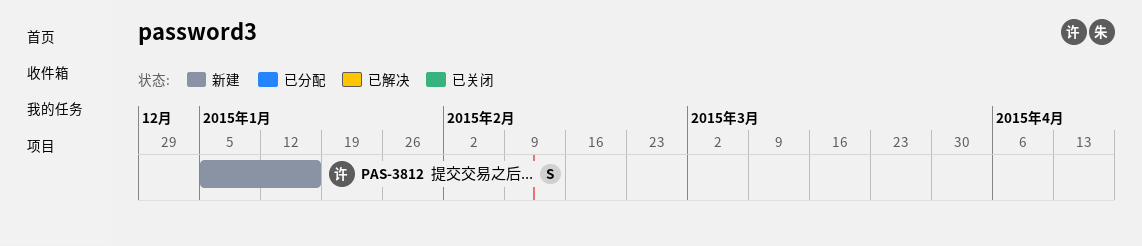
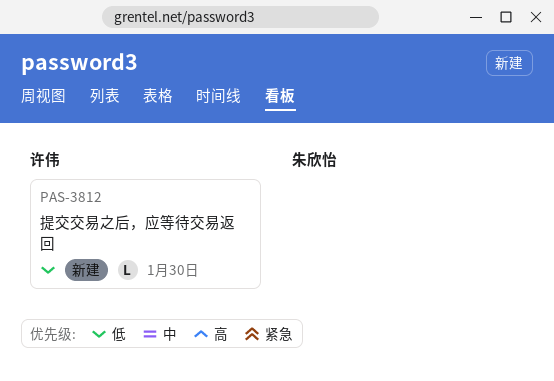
PAS-3812, estimate: S -> L
PAS-3812, due: Jan 16 -> Jan 30

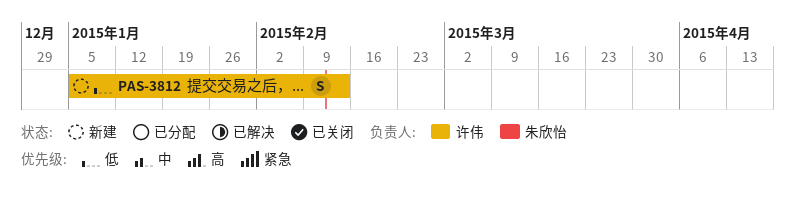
PAS-3812, estimate: L -> S
PAS-3812, due: Jan 30 -> Feb 13

